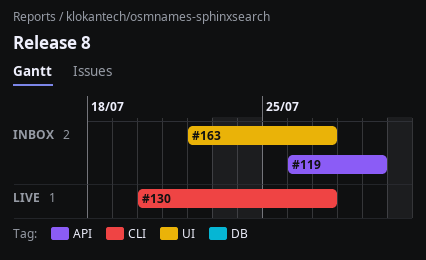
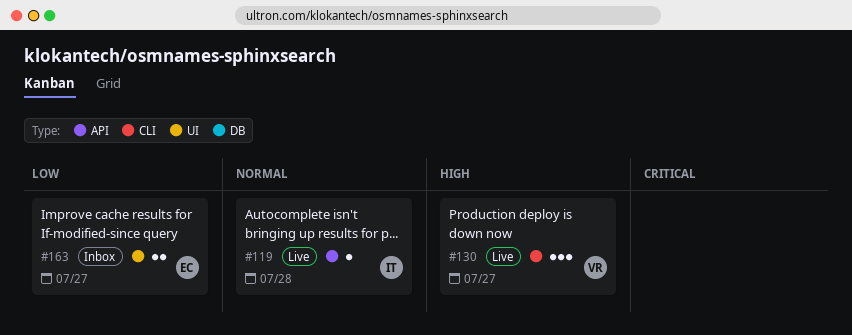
#119, status: Inbox -> Live
#119, due: Jul 29 -> Jul 28

